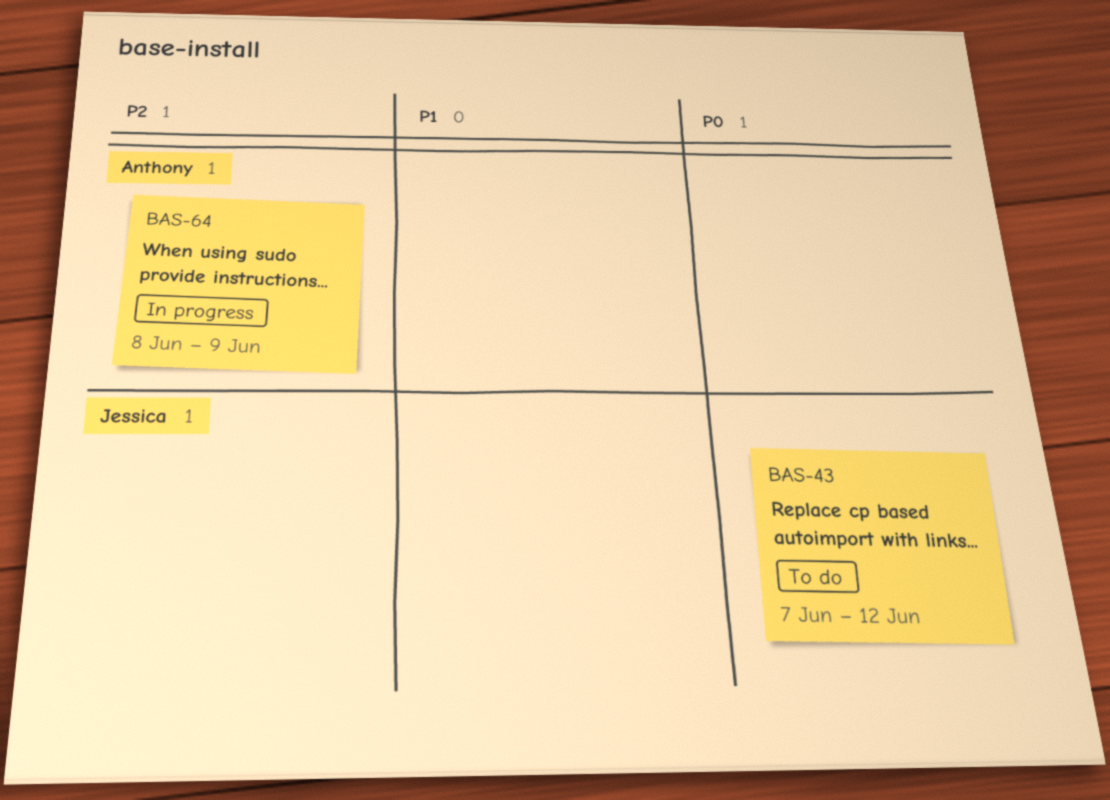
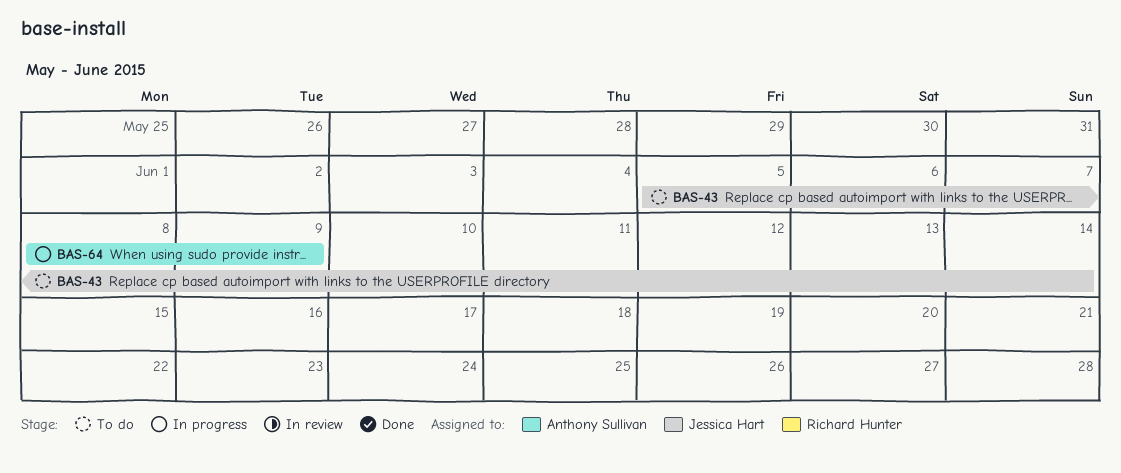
BAS-43, start: Jun 7 -> Jun 5
BAS-43, due: Jun 12 -> Jun 14

